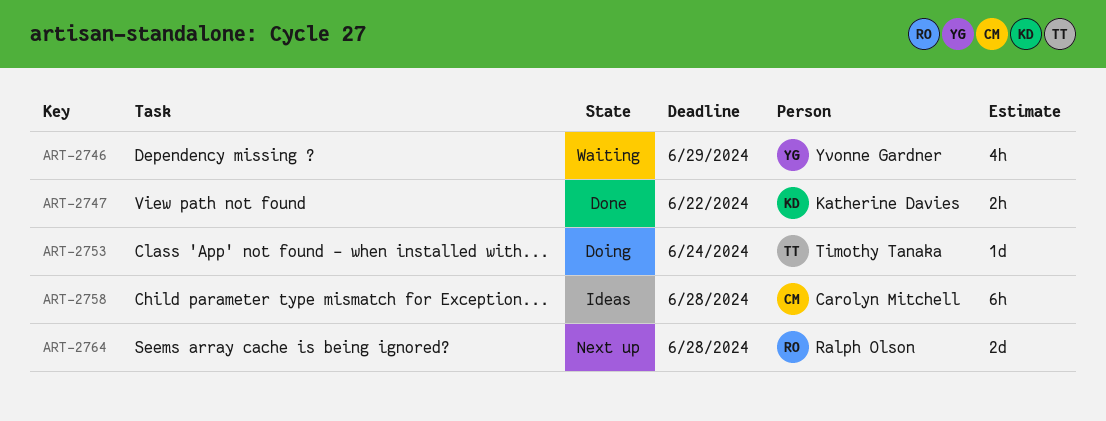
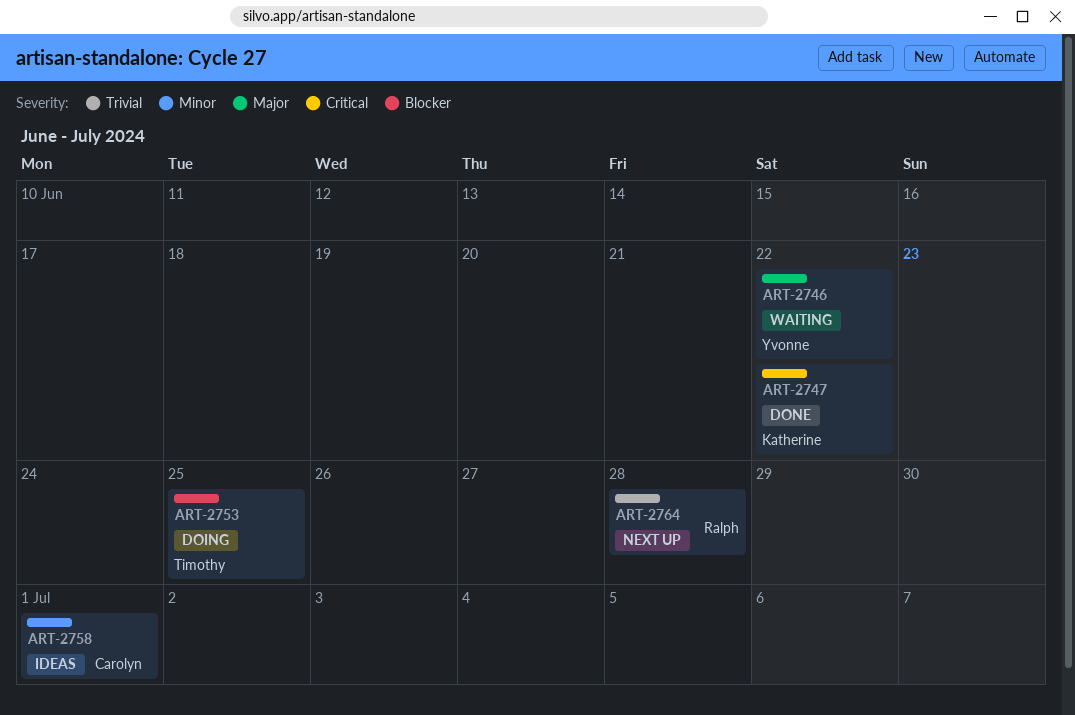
ART-2746, due: Jun 29 -> Jun 22
ART-2753, due: Jun 24 -> Jun 25
ART-2758, due: Jun 28 -> Jul 1

